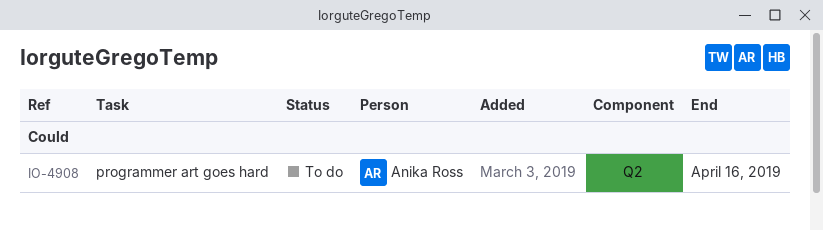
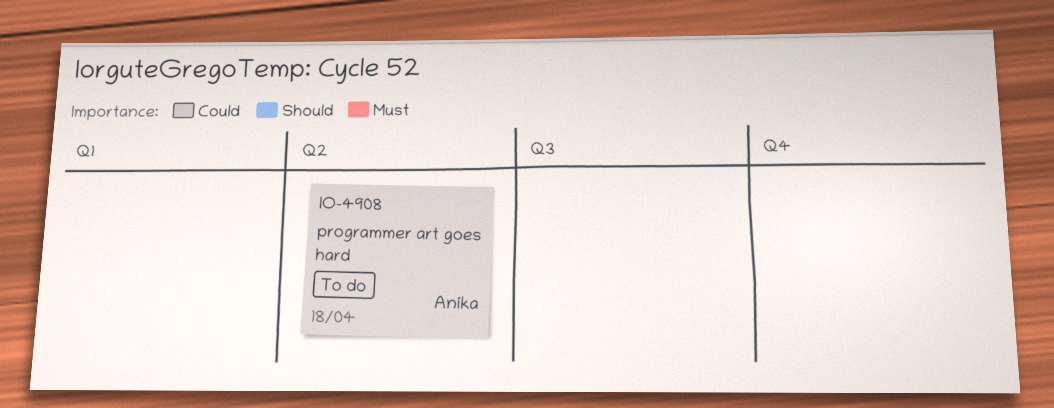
IO-4908, due: Apr 16 -> Apr 18

